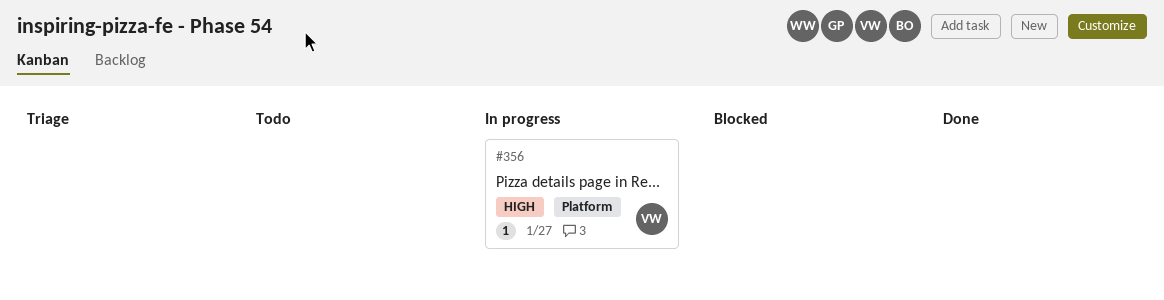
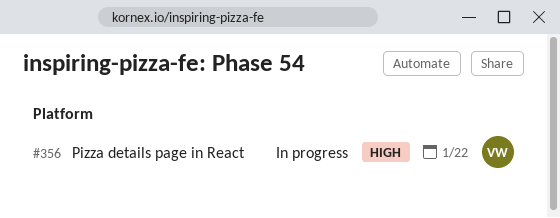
#356, due: Jan 27 -> Jan 22

